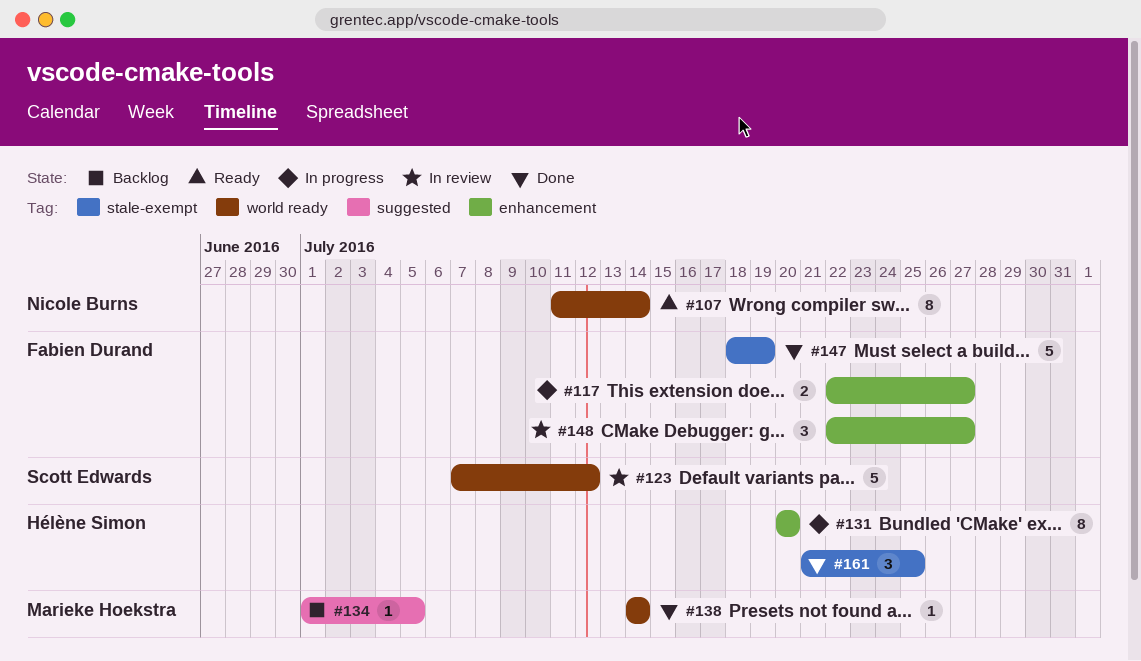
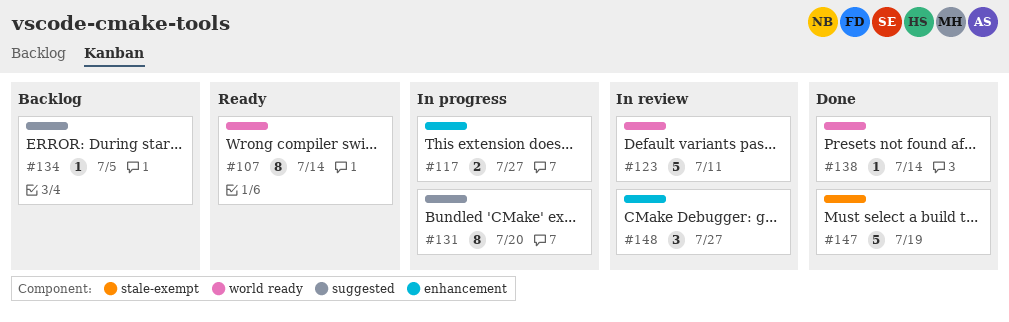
#123, due: Jul 12 -> Jul 11
#131, label: enhancement -> suggested
#161: present -> none

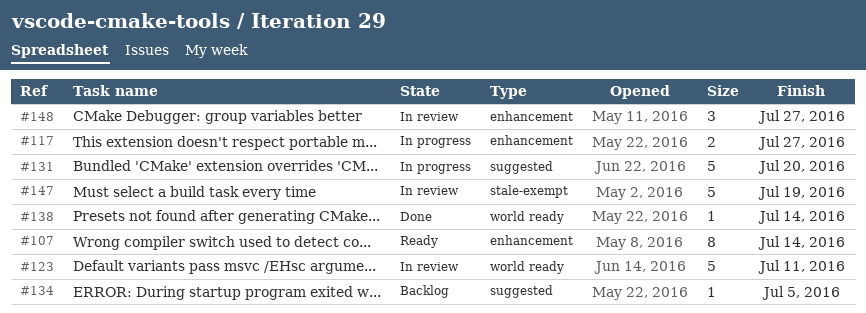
#107, label: world ready -> enhancement
#131, estimate: 8 -> 5
#147, status: Done -> In review

